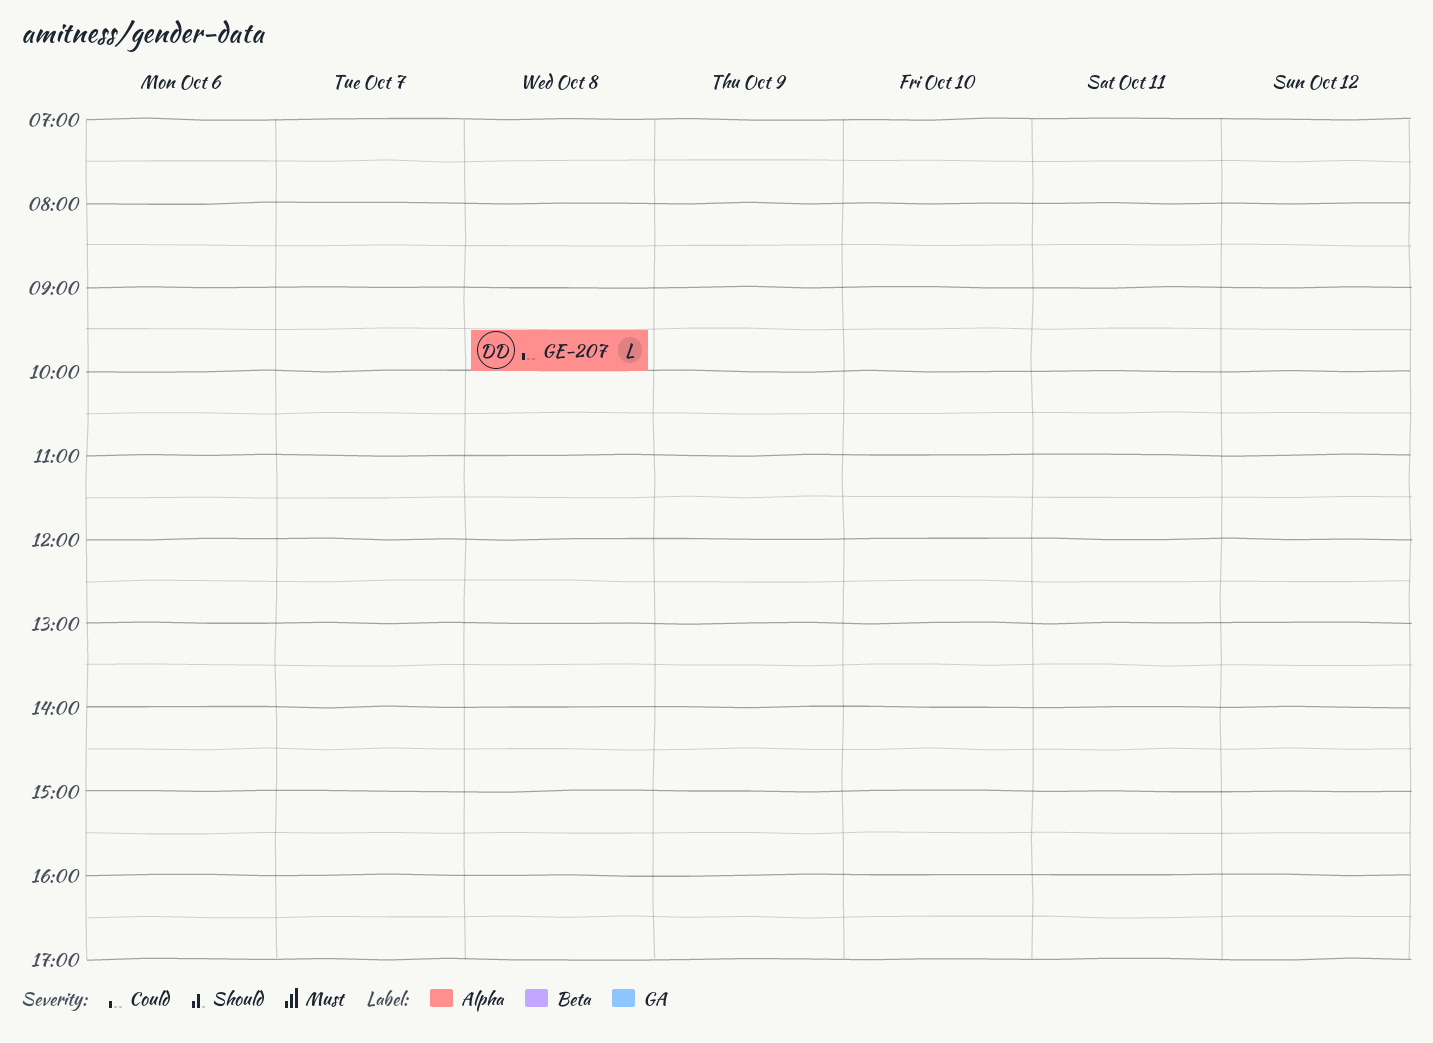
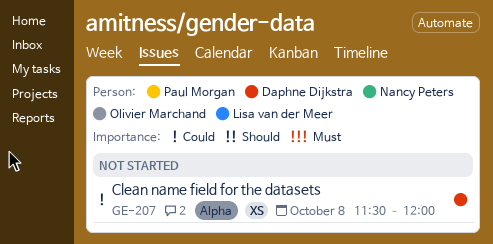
GE-207, estimate: L -> XS
GE-207, begins: 09:30 -> 11:30
GE-207, ends: 10:00 -> 12:00

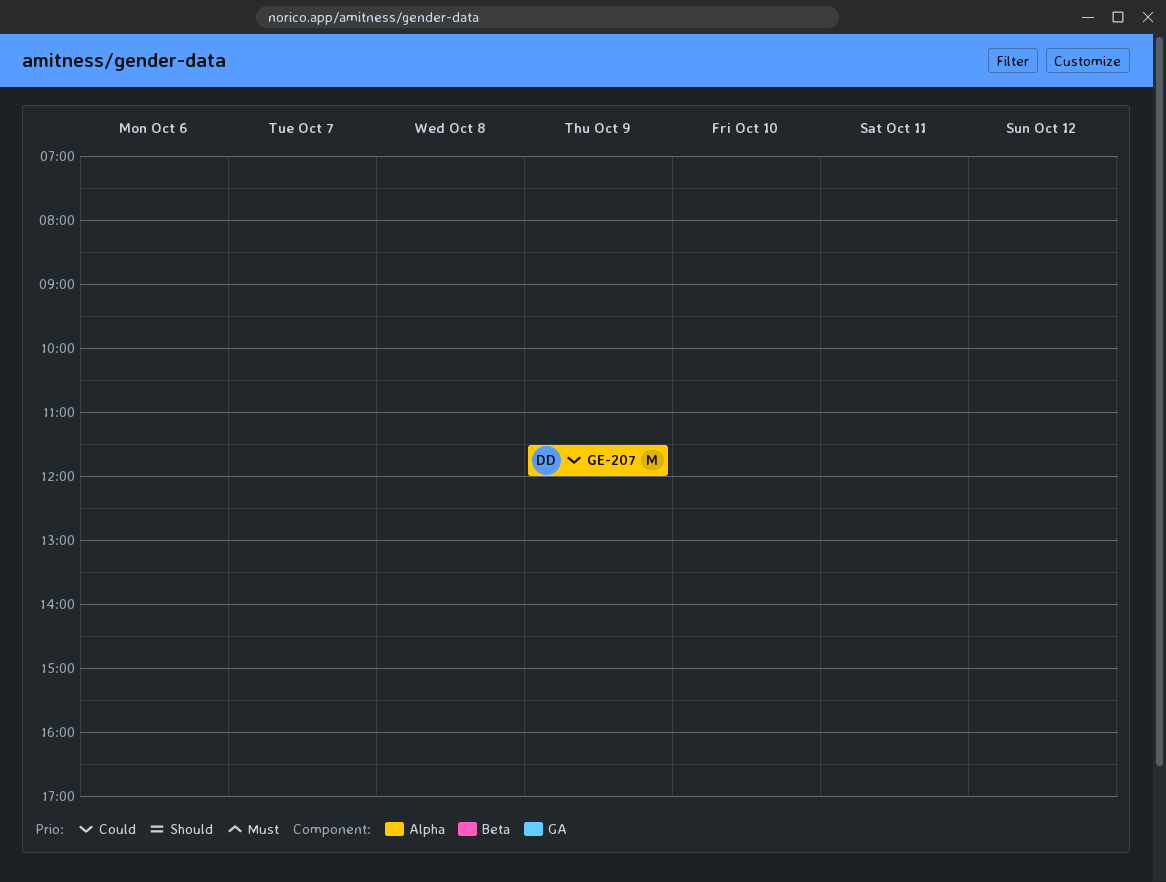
GE-207, estimate: XS -> M
GE-207, day: Oct 8 -> Oct 9

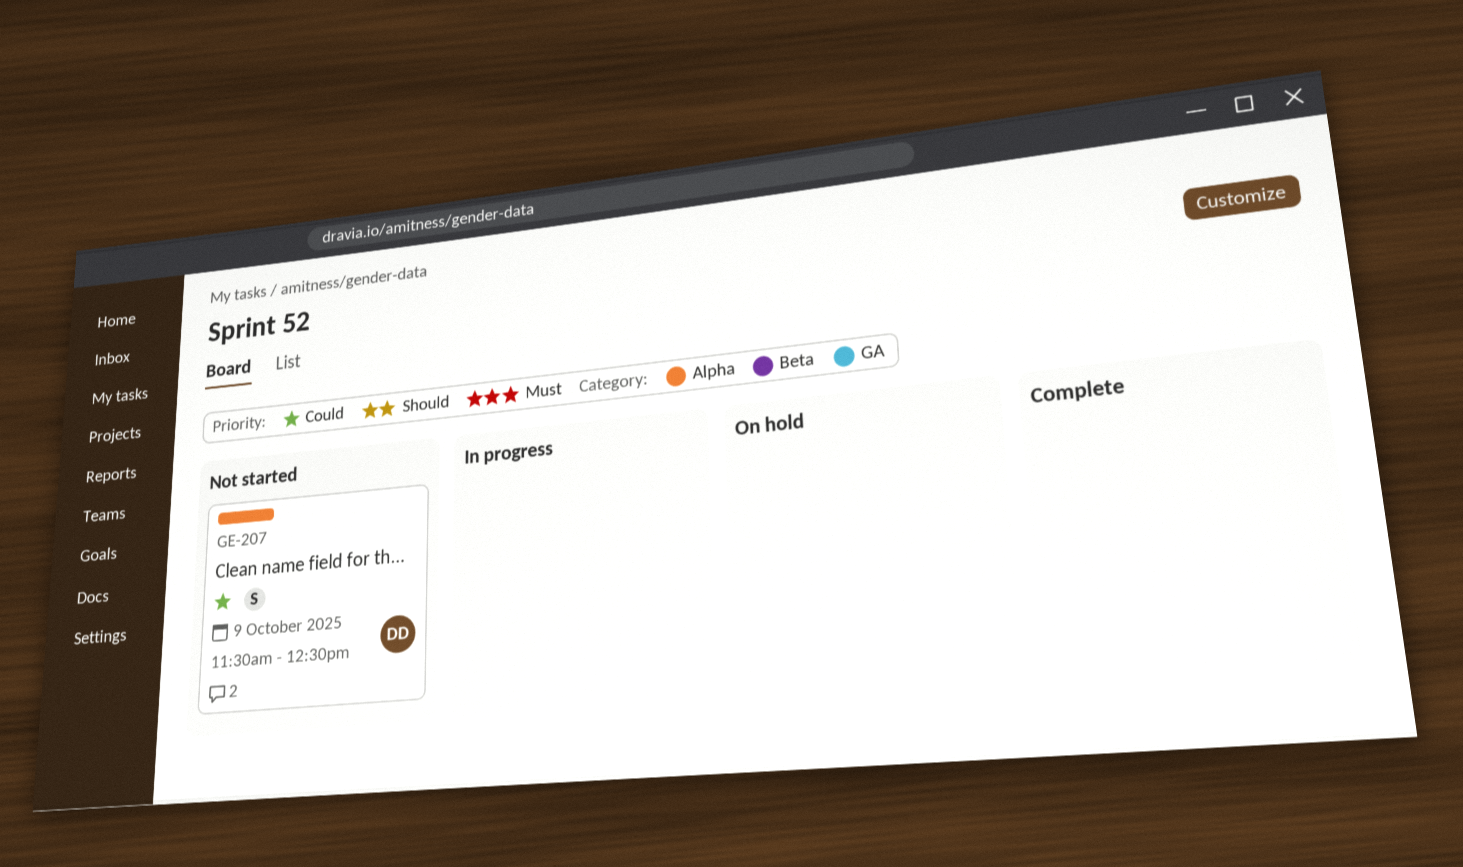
GE-207, estimate: M -> S
GE-207, ends: 12:00 -> 12:30

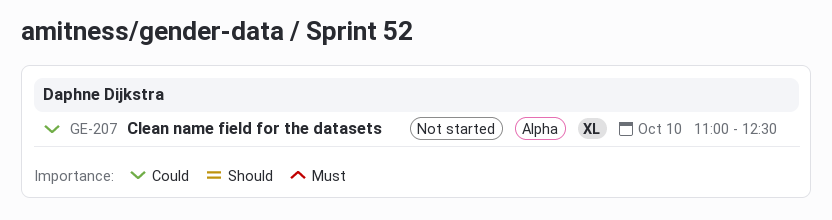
GE-207, estimate: S -> XL
GE-207, day: Oct 9 -> Oct 10
GE-207, begins: 11:30 -> 11:00

